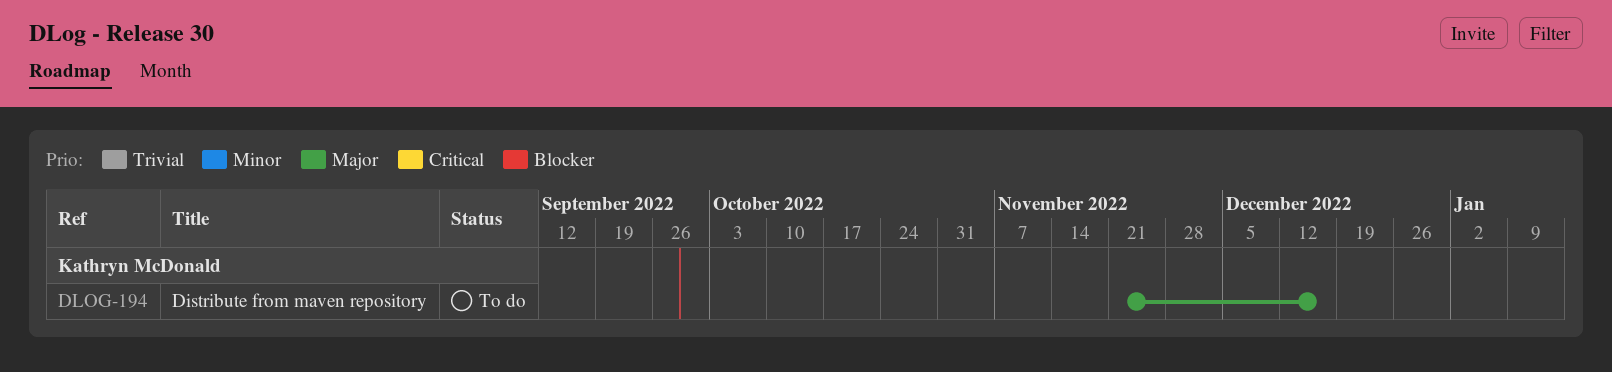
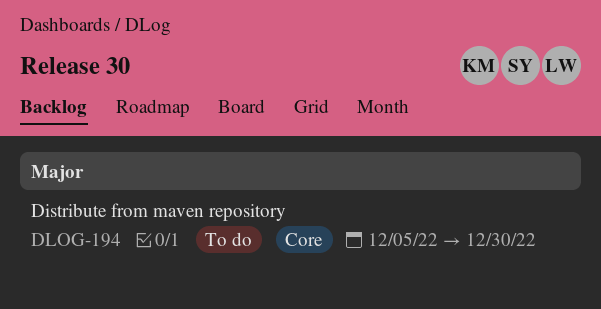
DLOG-194, start: Nov 21 -> Dec 5
DLOG-194, due: Dec 16 -> Dec 30

